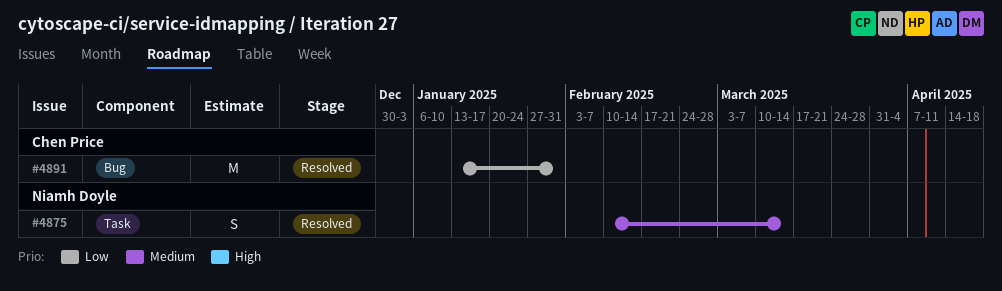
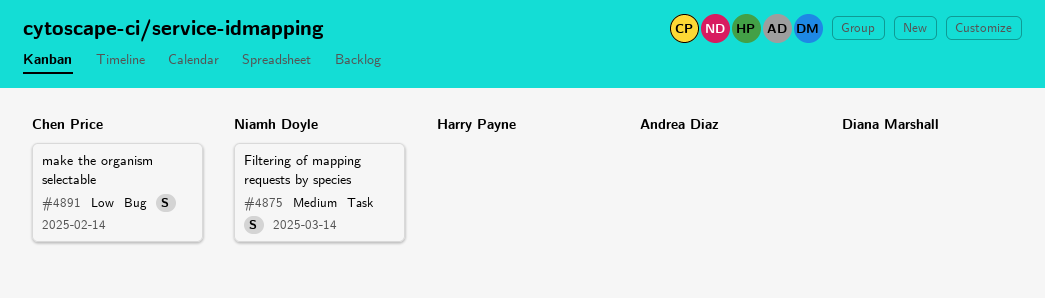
#4891, estimate: M -> S
#4891, due: Jan 31 -> Feb 14

